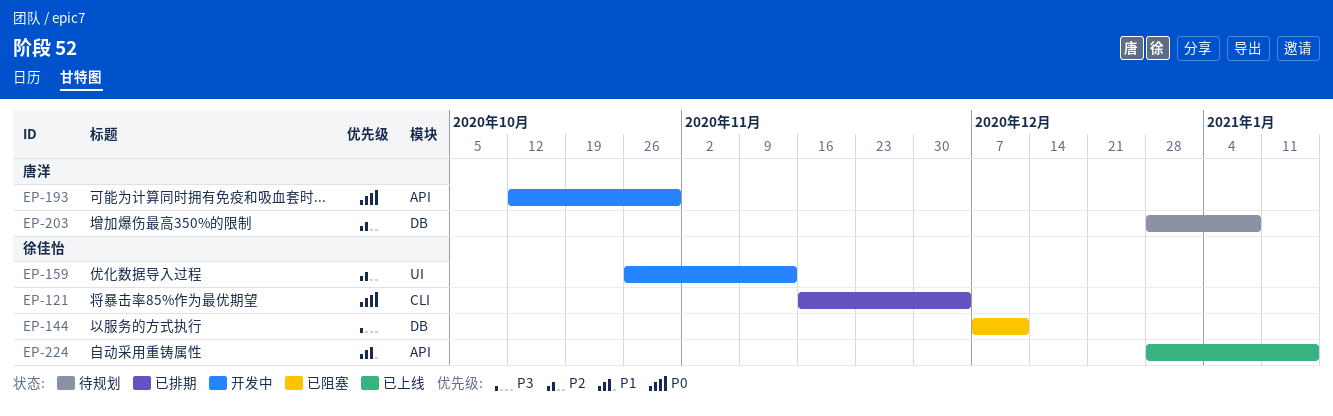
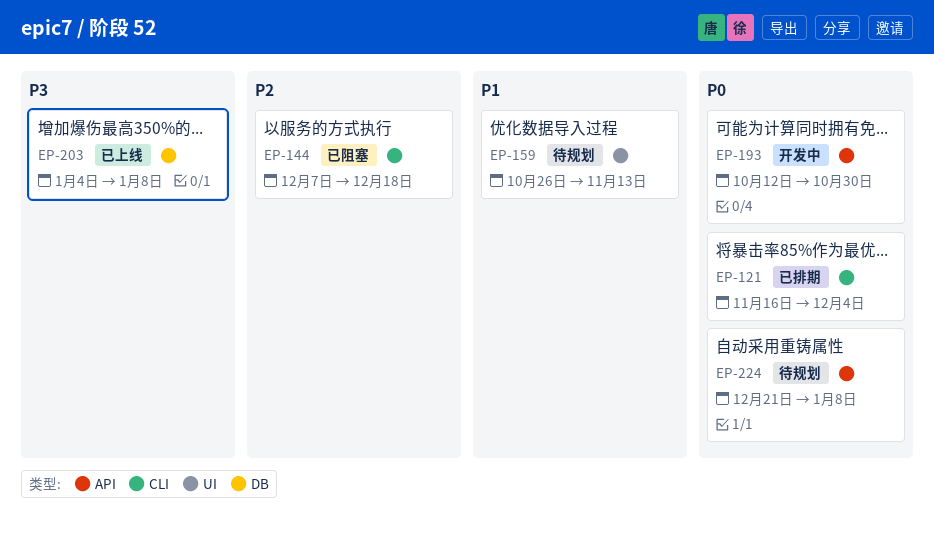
EP-144, priority: P3 -> P2
EP-144, label: DB -> CLI
EP-144, due: Dec 11 -> Dec 18
EP-159, status: 开发中 -> 待规划
EP-159, priority: P2 -> P1
EP-203, status: 待规划 -> 已上线
EP-203, priority: P2 -> P3
EP-203, start: Dec 28 -> Jan 4
EP-224, status: 已上线 -> 待规划
EP-224, priority: P1 -> P0
EP-224, start: Dec 28 -> Dec 21
EP-224, due: Jan 15 -> Jan 8

